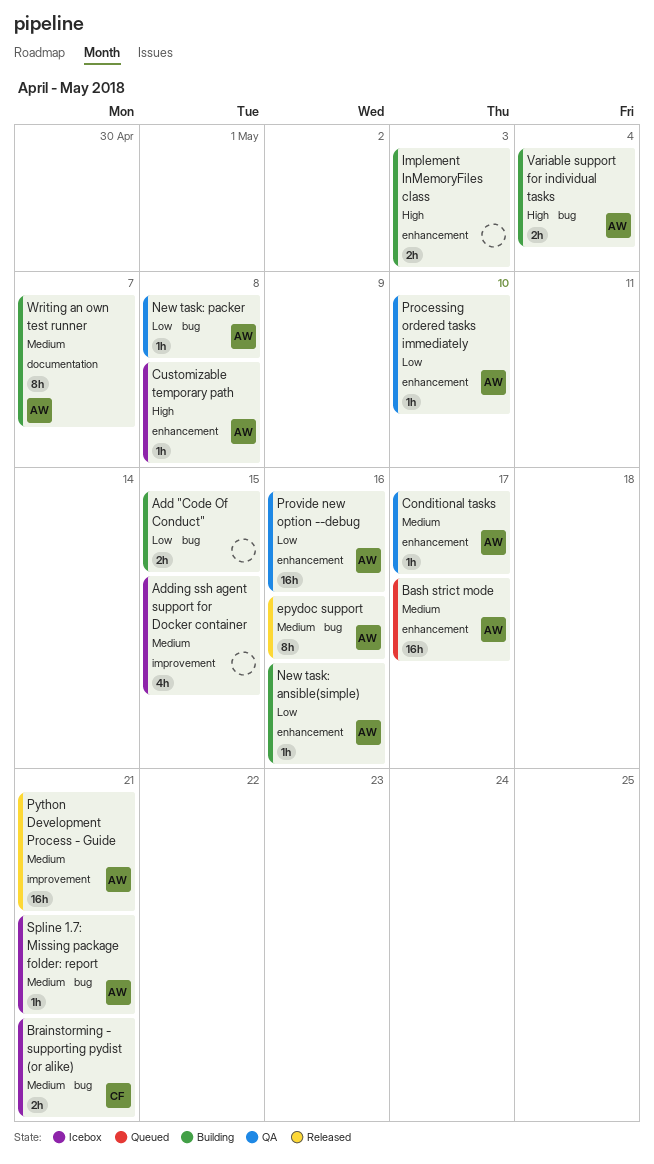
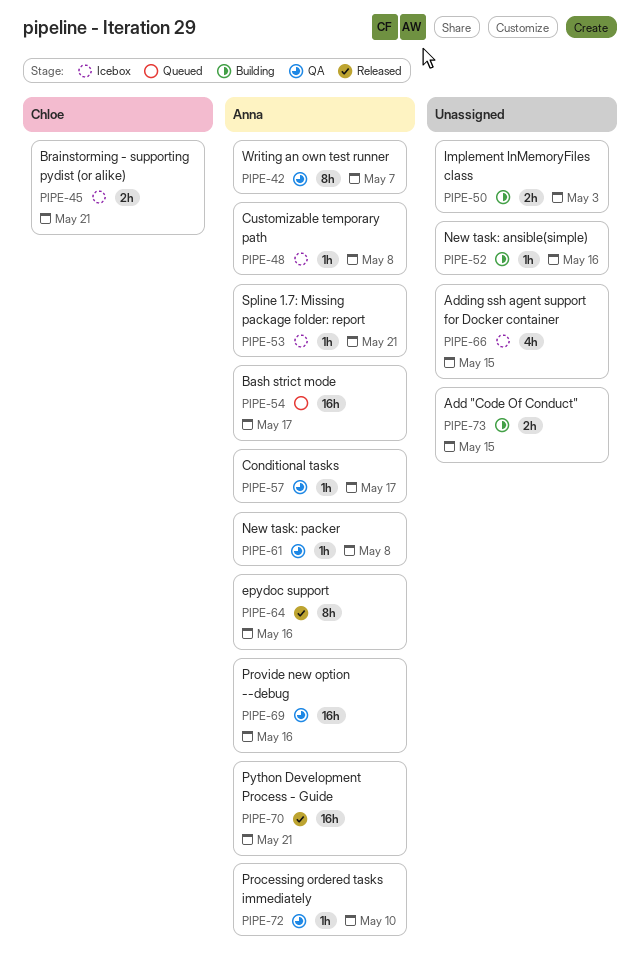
New task: ansible(simple), owner: Anna -> none
Variable support for individual tasks: present -> none
Writing an own test runner, status: Building -> QA

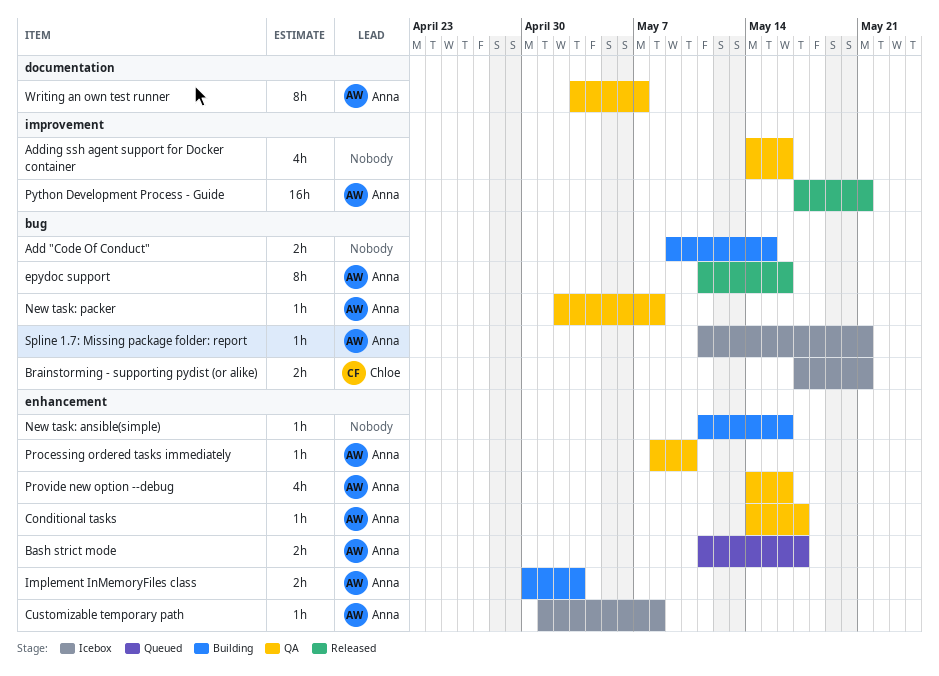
Adding ssh agent support for Docker container, status: Icebox -> QA
Adding ssh agent support for Docker container, due: May 15 -> May 16
Bash strict mode, estimate: 16h -> 2h
Implement InMemoryFiles class, owner: none -> Anna
Provide new option --debug, estimate: 16h -> 4h

